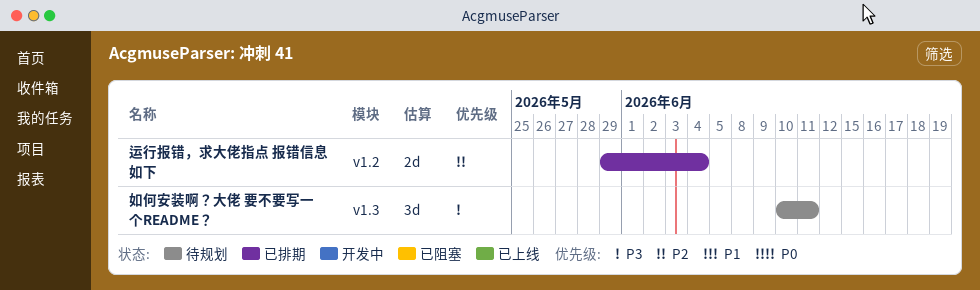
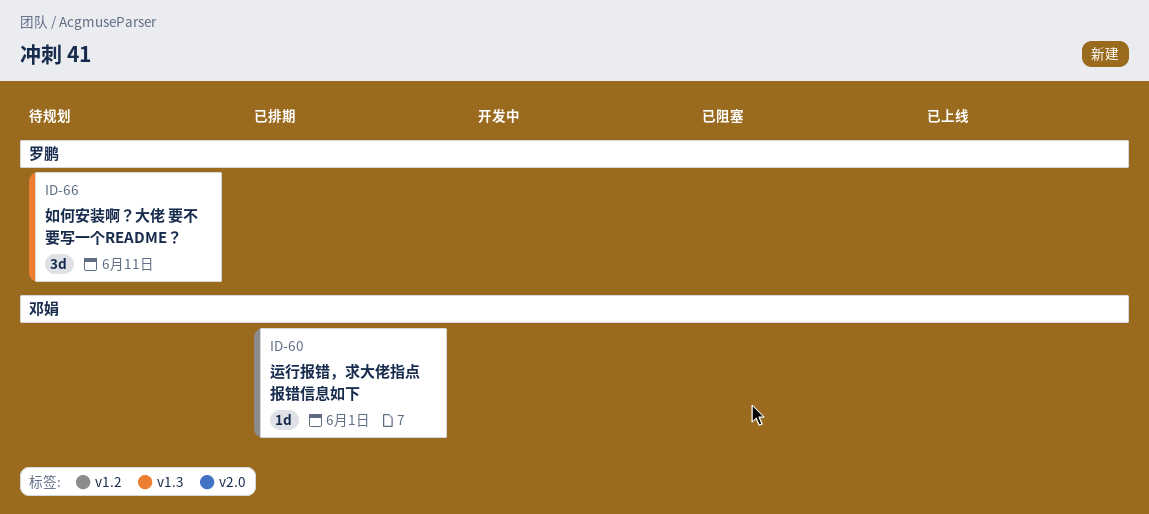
运行报错，求大佬指点 报错信息如下, estimate: 2d -> 1d
运行报错，求大佬指点 报错信息如下, due: Jun 4 -> Jun 1

